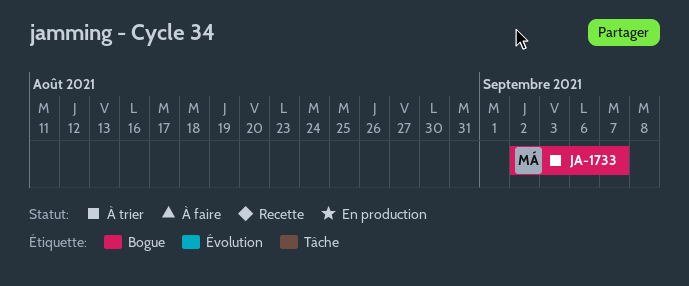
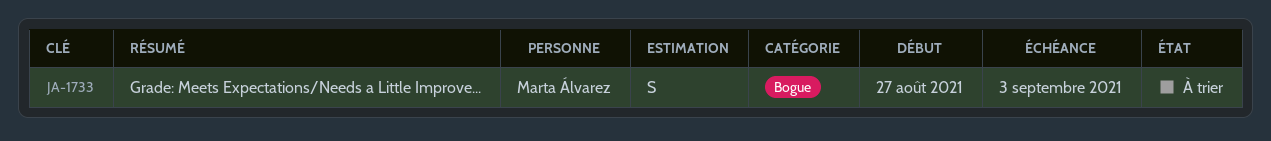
JA-1733, start: Sep 2 -> Aug 27
JA-1733, due: Sep 7 -> Sep 3

